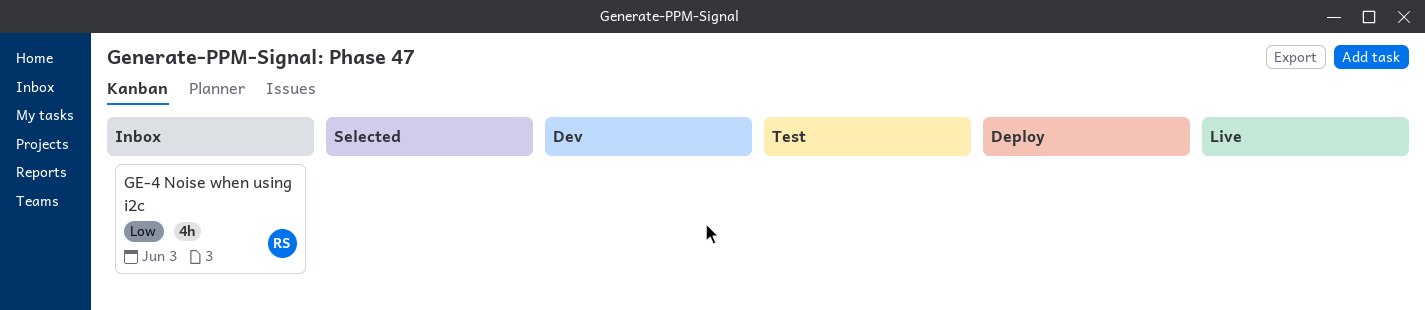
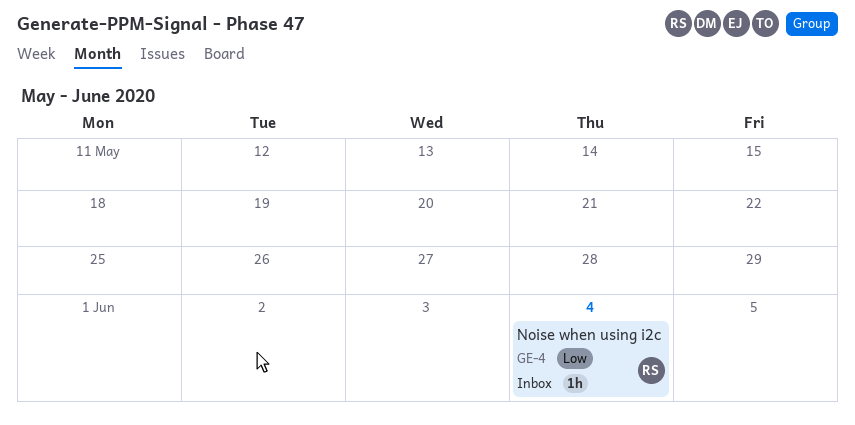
GE-4, estimate: 4h -> 1h
GE-4, due: Jun 3 -> Jun 4

